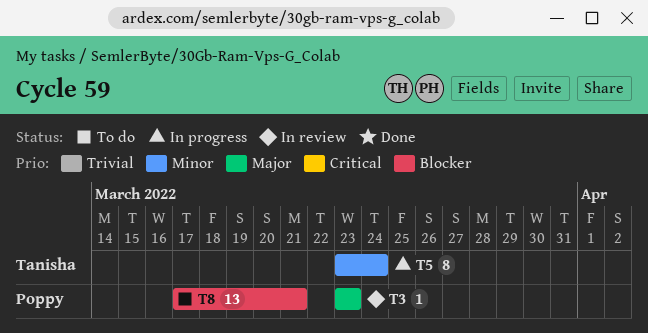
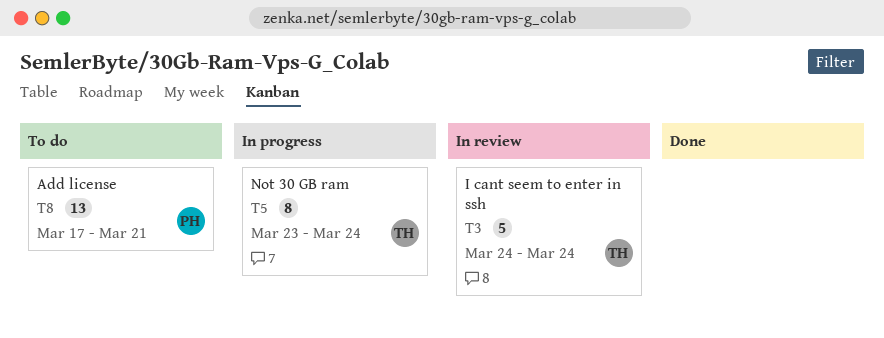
T3, owner: Poppy -> Tanisha
T3, estimate: 1 -> 5
T3, start: Mar 23 -> Mar 24
T3, due: Mar 23 -> Mar 24

